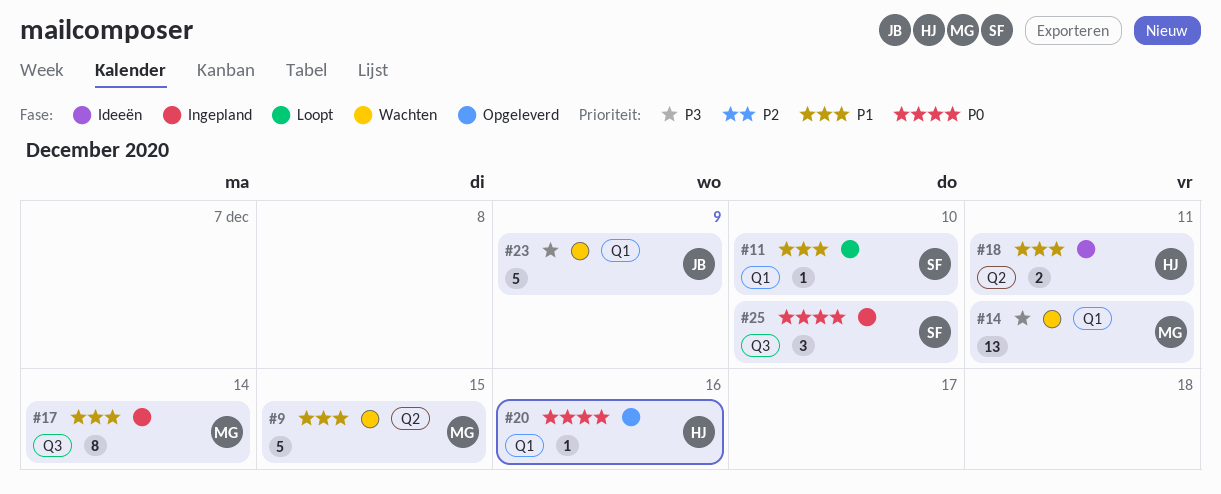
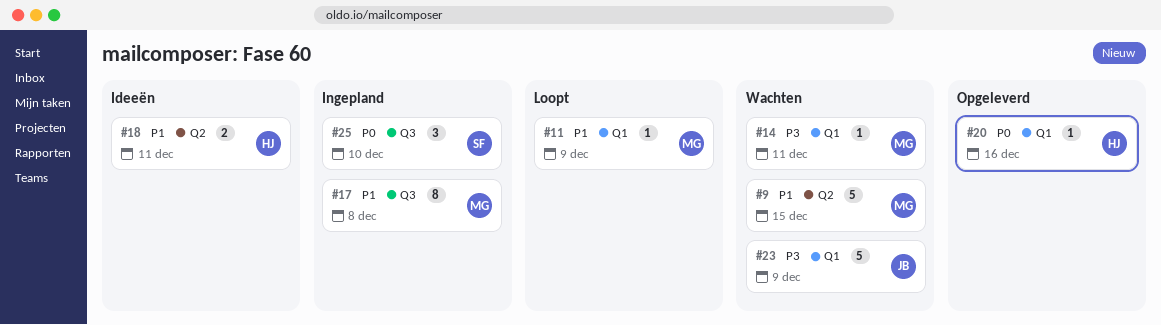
#11, owner: SF -> MG
#11, due: Dec 10 -> Dec 9
#14, estimate: 13 -> 1
#17, due: Dec 14 -> Dec 8

